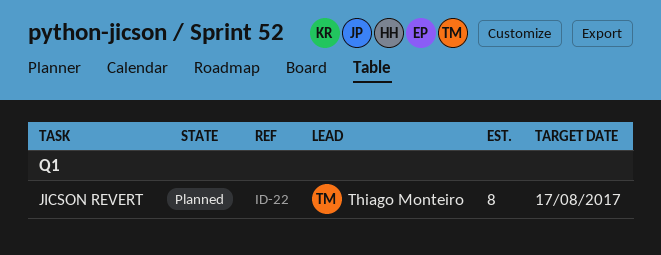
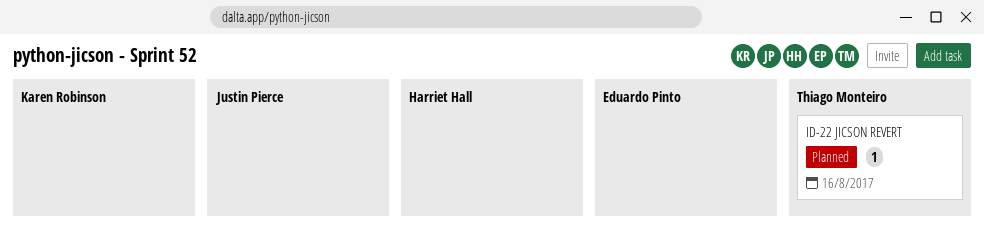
ID-22, estimate: 8 -> 1
ID-22, due: Aug 17 -> Aug 16

